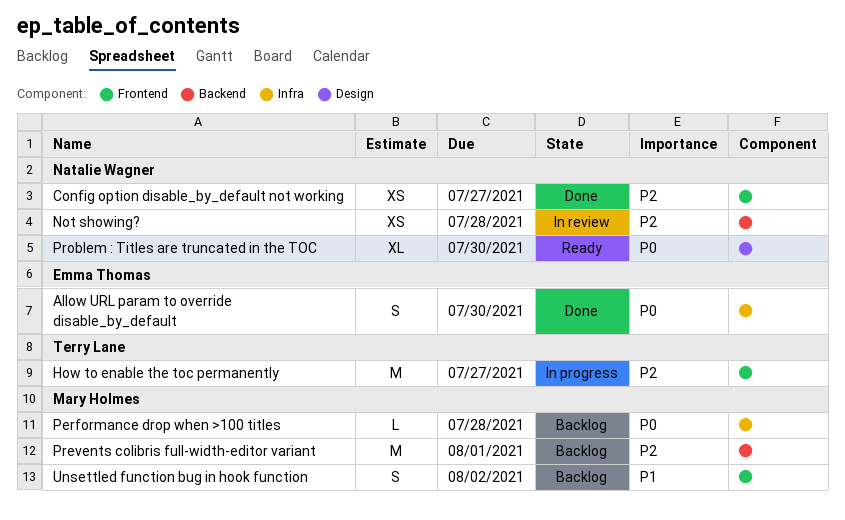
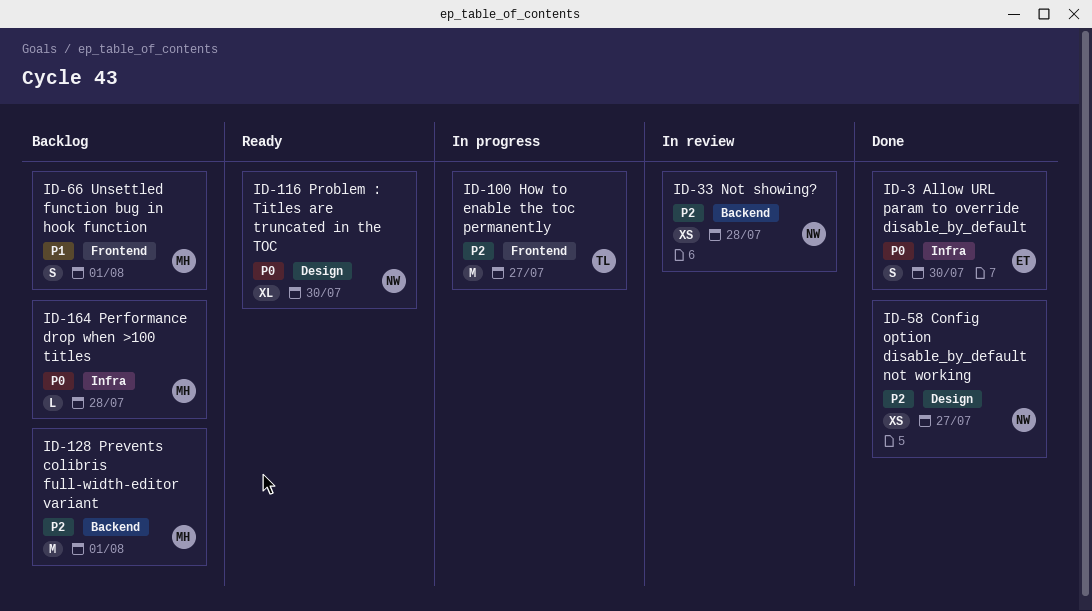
Config option disable_by_default not working, label: Frontend -> Design
Unsettled function bug in hook function, due: Aug 2 -> Aug 1

